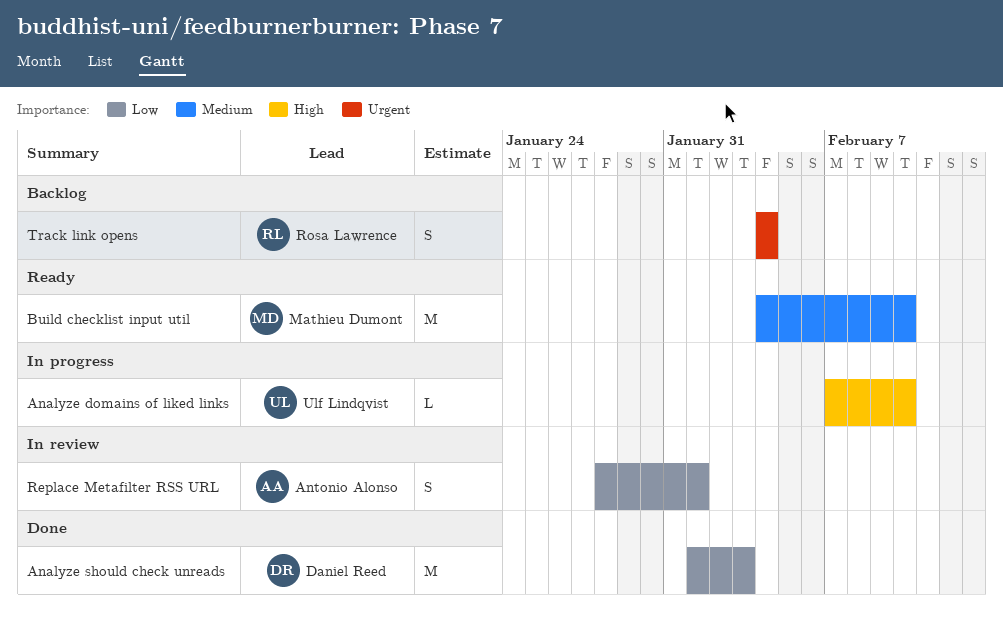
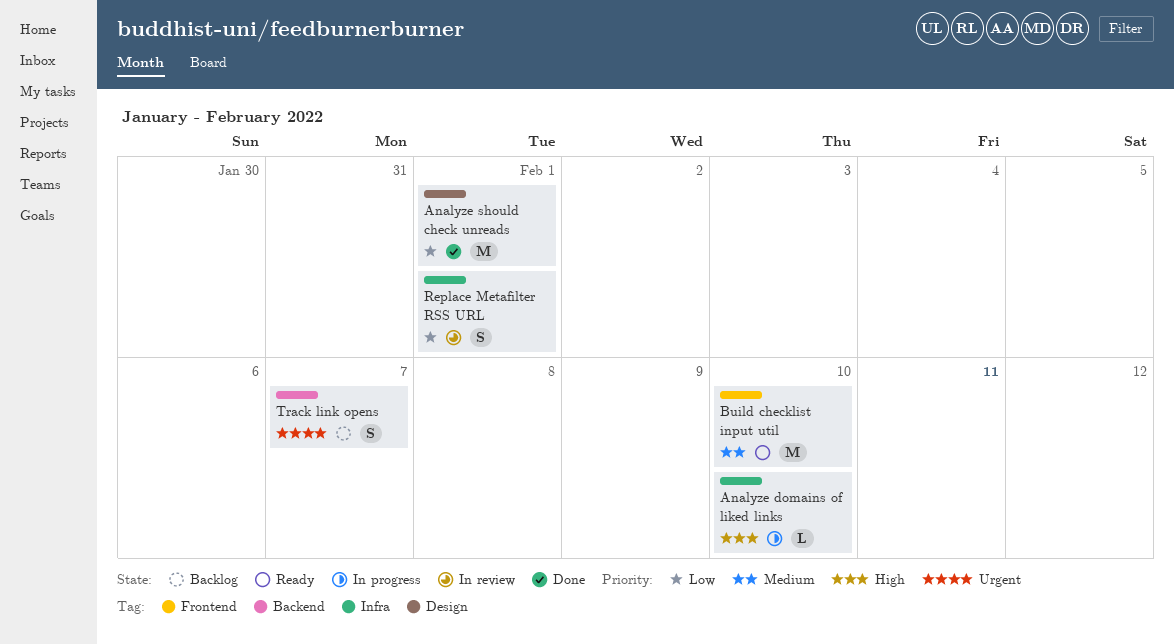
Analyze should check unreads, due: Feb 3 -> Feb 1
Track link opens, due: Feb 4 -> Feb 7

